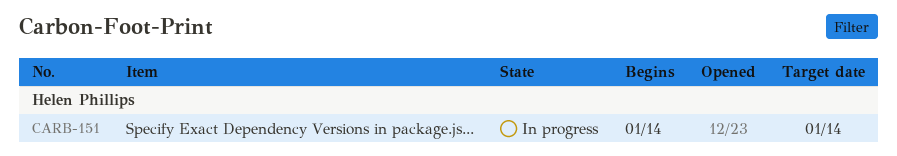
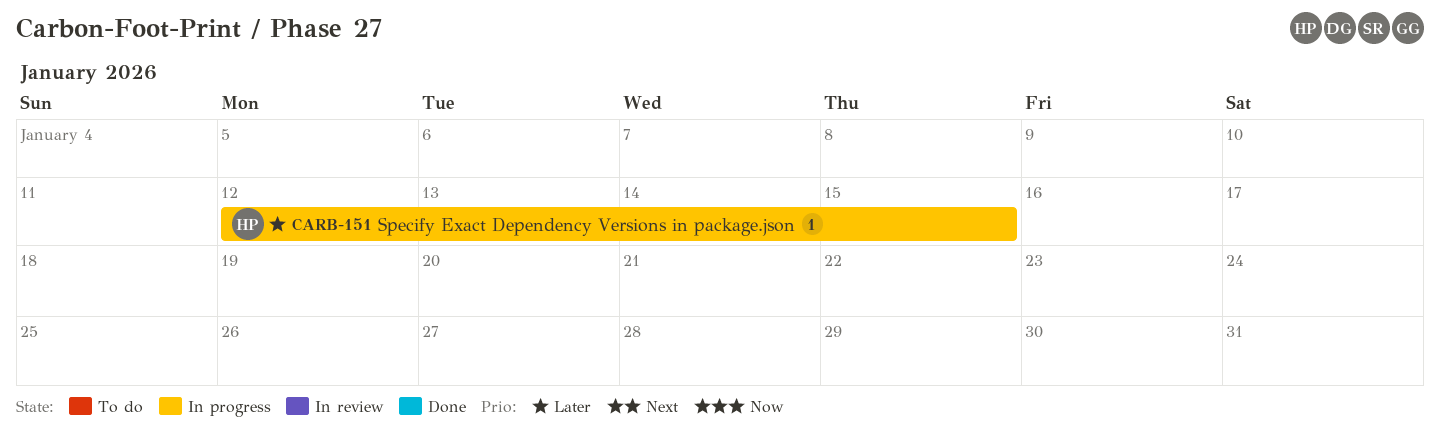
CARB-151, start: Jan 14 -> Jan 12
CARB-151, due: Jan 14 -> Jan 15

